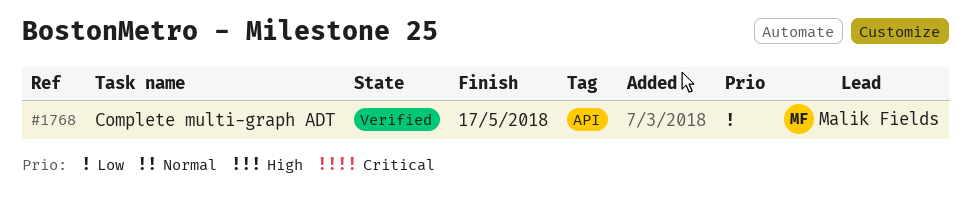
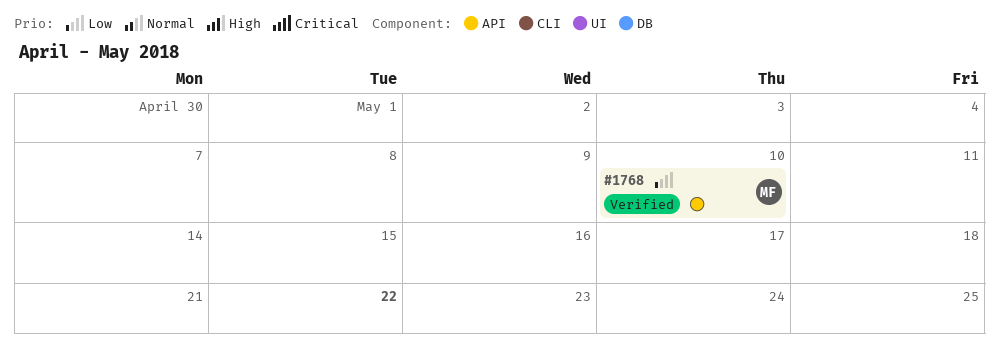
#1768, due: May 17 -> May 10

